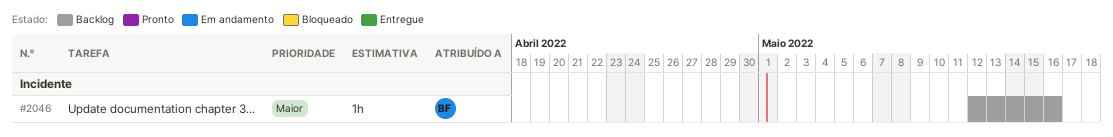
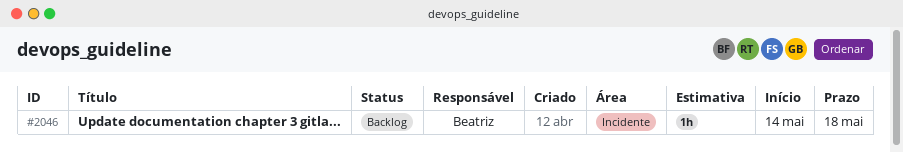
#2046, start: May 12 -> May 14
#2046, due: May 16 -> May 18

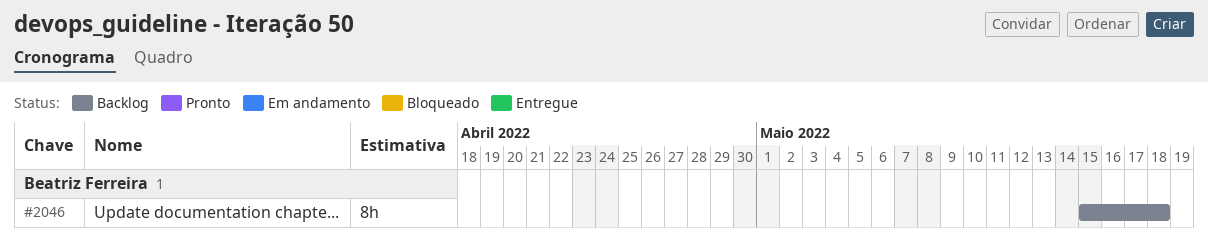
#2046, estimate: 1h -> 8h
#2046, start: May 14 -> May 15

